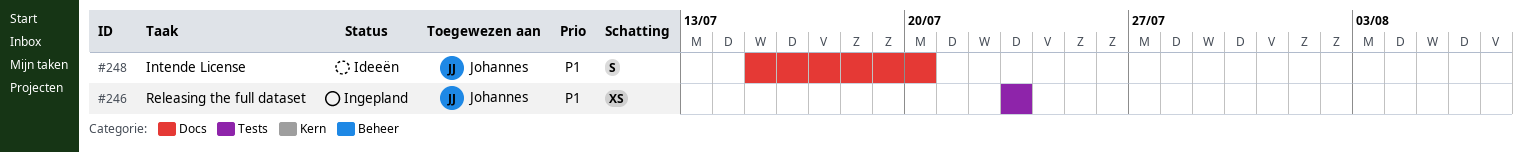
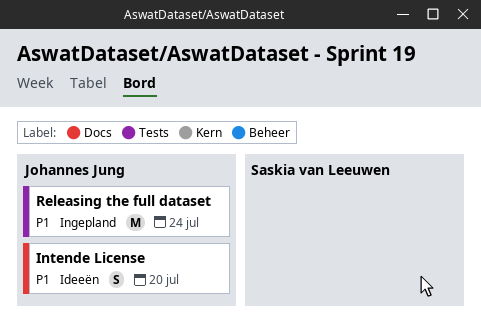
Releasing the full dataset, estimate: XS -> M
Releasing the full dataset, due: Jul 23 -> Jul 24

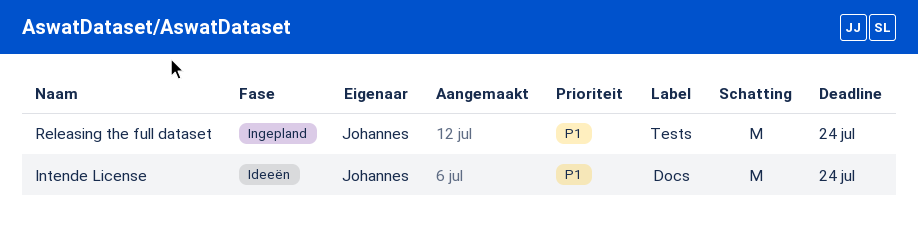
Intende License, estimate: S -> M
Intende License, due: Jul 20 -> Jul 24

